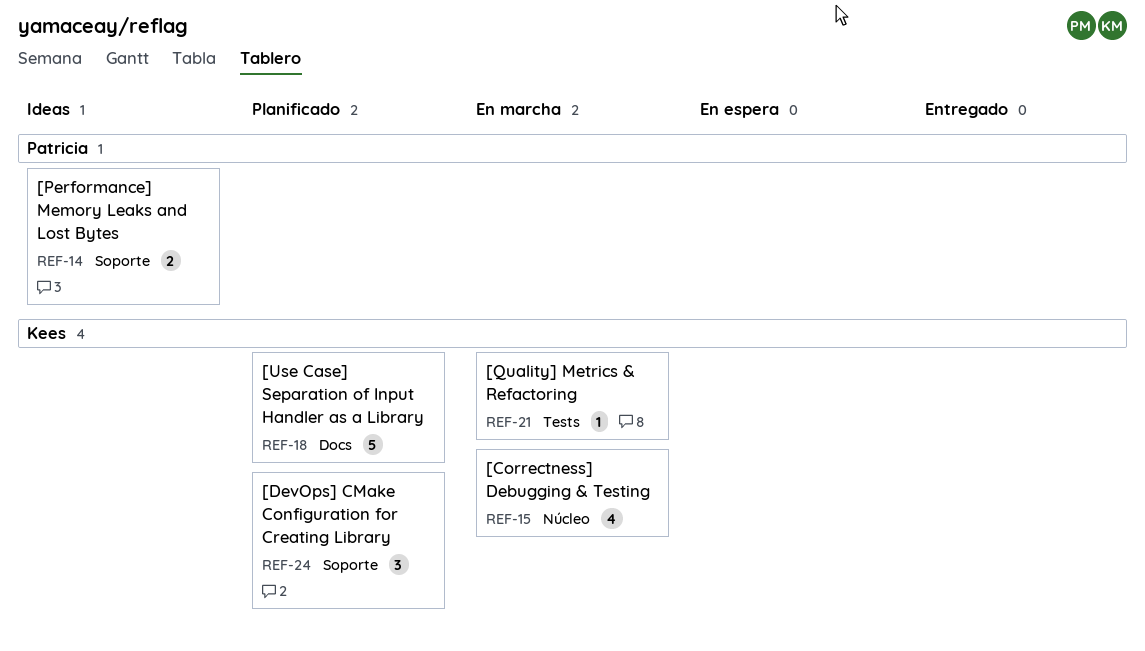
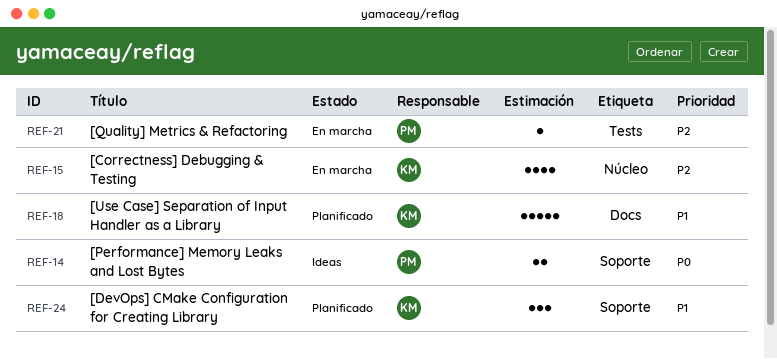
REF-21, owner: Kees -> Patricia

